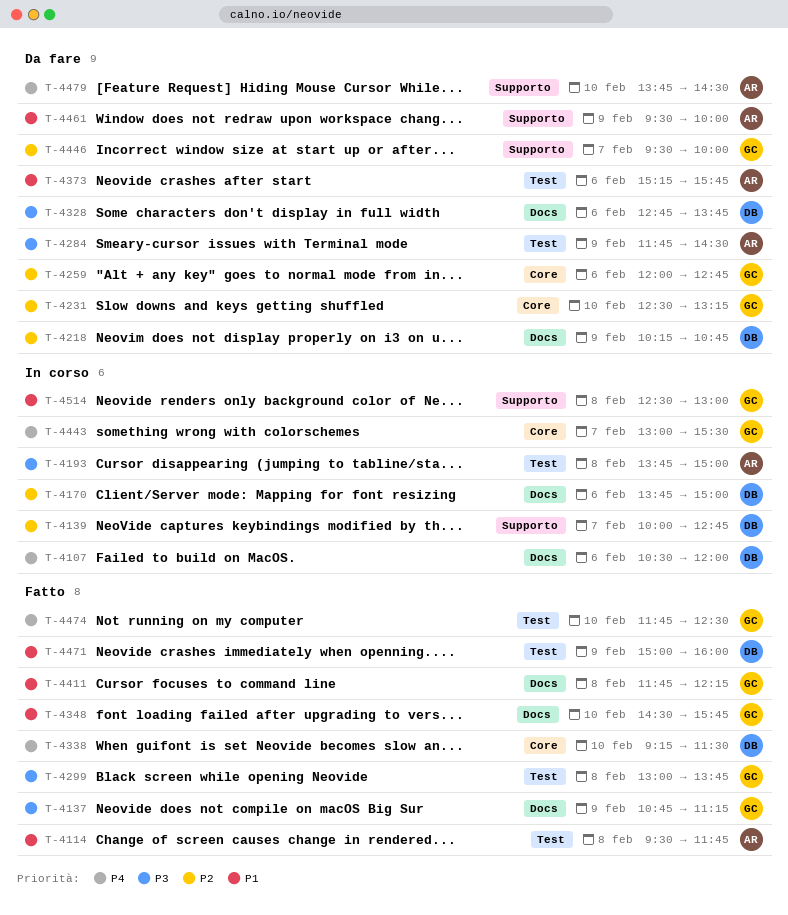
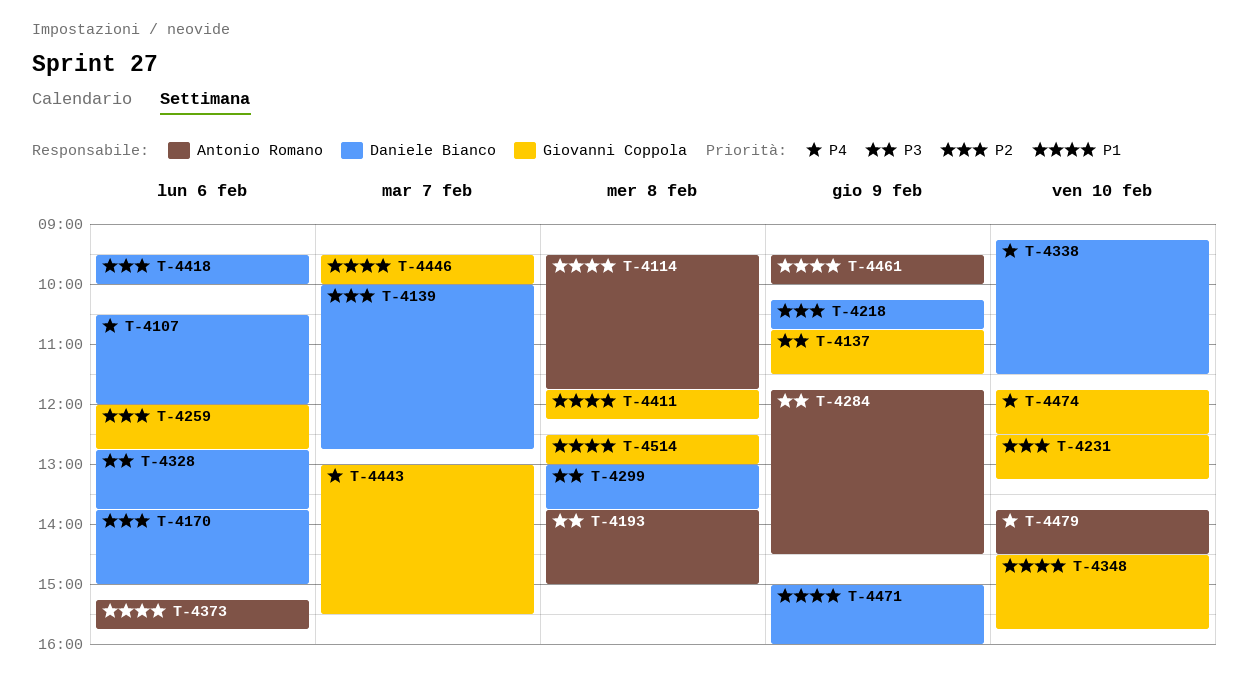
T-4137, ends: 11:15 -> 11:30
T-4299, owner: Giovanni Coppola -> Daniele Bianco
T-4418: none -> present
T-4446, priority: P2 -> P1

